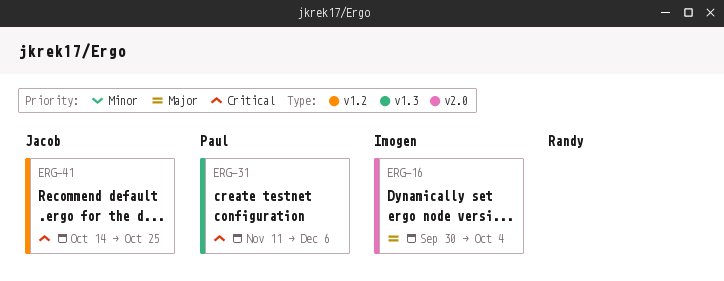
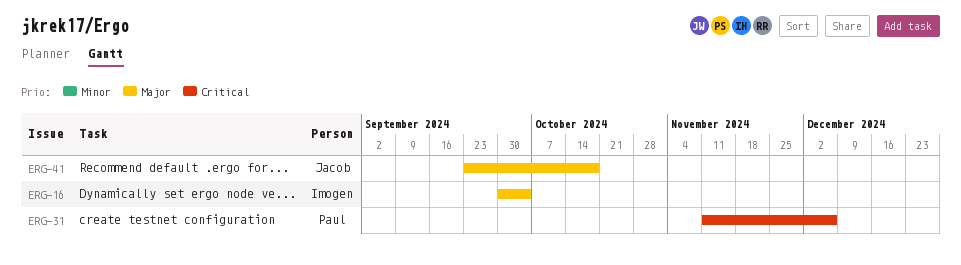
ERG-41, priority: Critical -> Major
ERG-41, start: Oct 14 -> Sep 23
ERG-41, due: Oct 25 -> Oct 18

